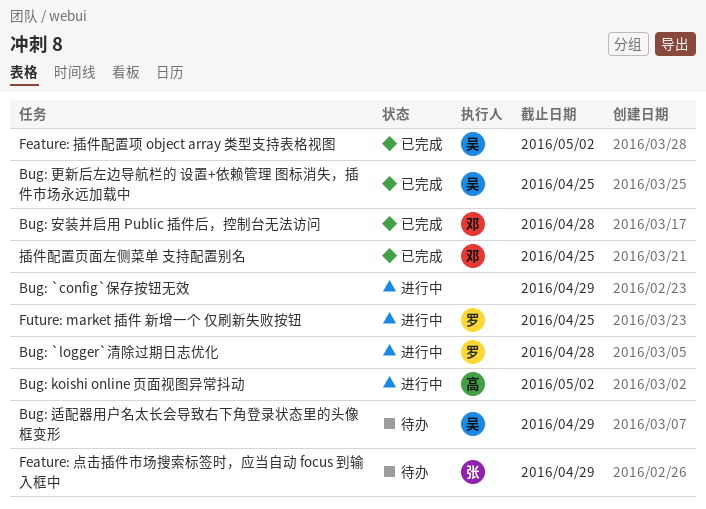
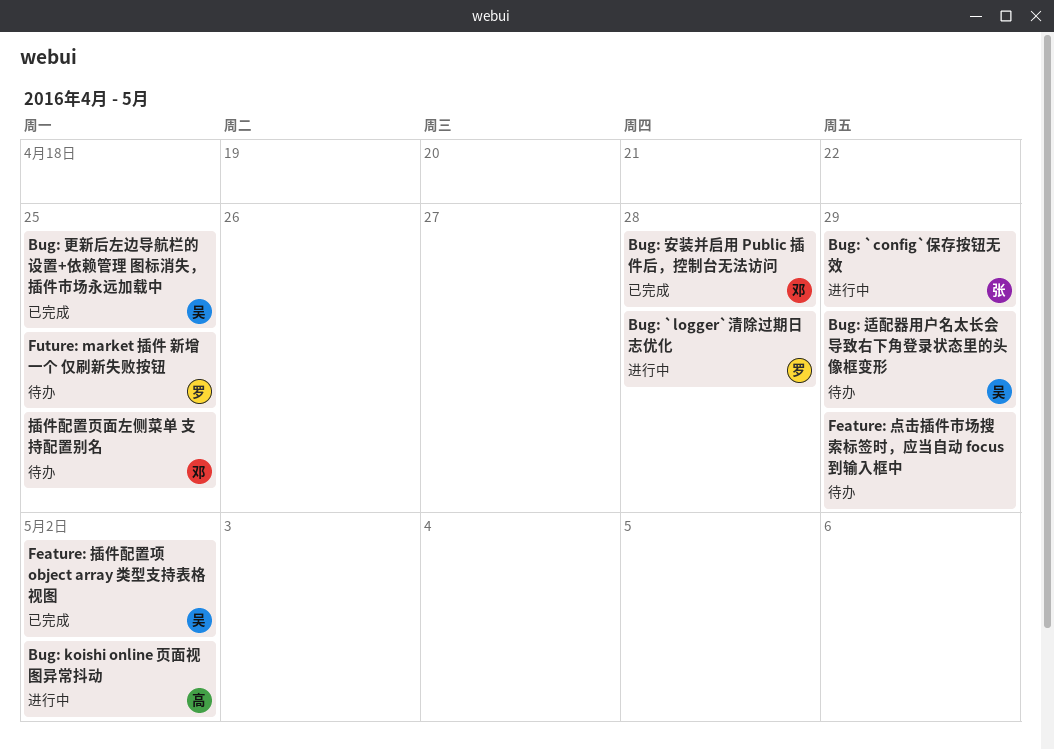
Bug: `config`保存按钮无效, owner: none -> 张
Feature: 点击插件市场搜索标签时，应当自动 focus 到输入框中, owner: 张 -> none
Future: market 插件 新增一个 仅刷新失败按钮, status: 进行中 -> 待办
插件配置页面左侧菜单 支持配置别名, status: 已完成 -> 待办

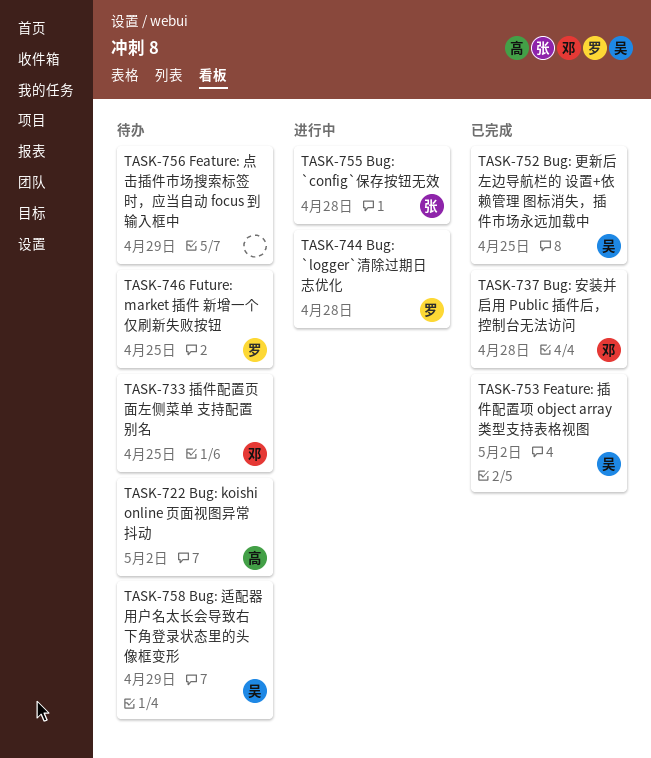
Bug: `config`保存按钮无效, due: Apr 29 -> Apr 28
Bug: koishi online 页面视图异常抖动, status: 进行中 -> 待办

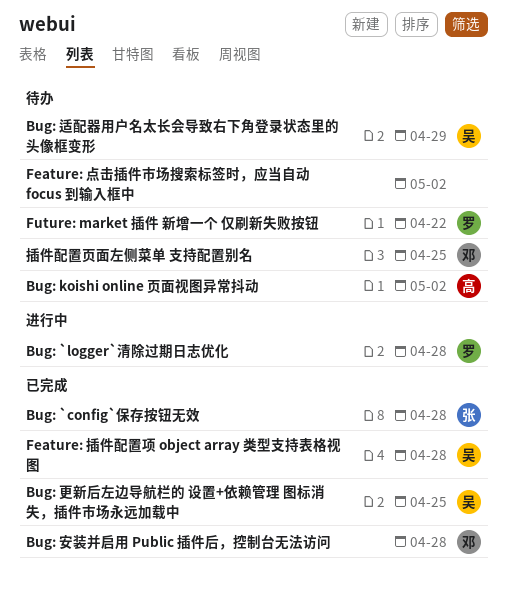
Bug: `config`保存按钮无效, status: 进行中 -> 已完成
Feature: 插件配置项 object array 类型支持表格视图, due: May 2 -> Apr 28
Feature: 点击插件市场搜索标签时，应当自动 focus 到输入框中, due: Apr 29 -> May 2
Future: market 插件 新增一个 仅刷新失败按钮, due: Apr 25 -> Apr 22

